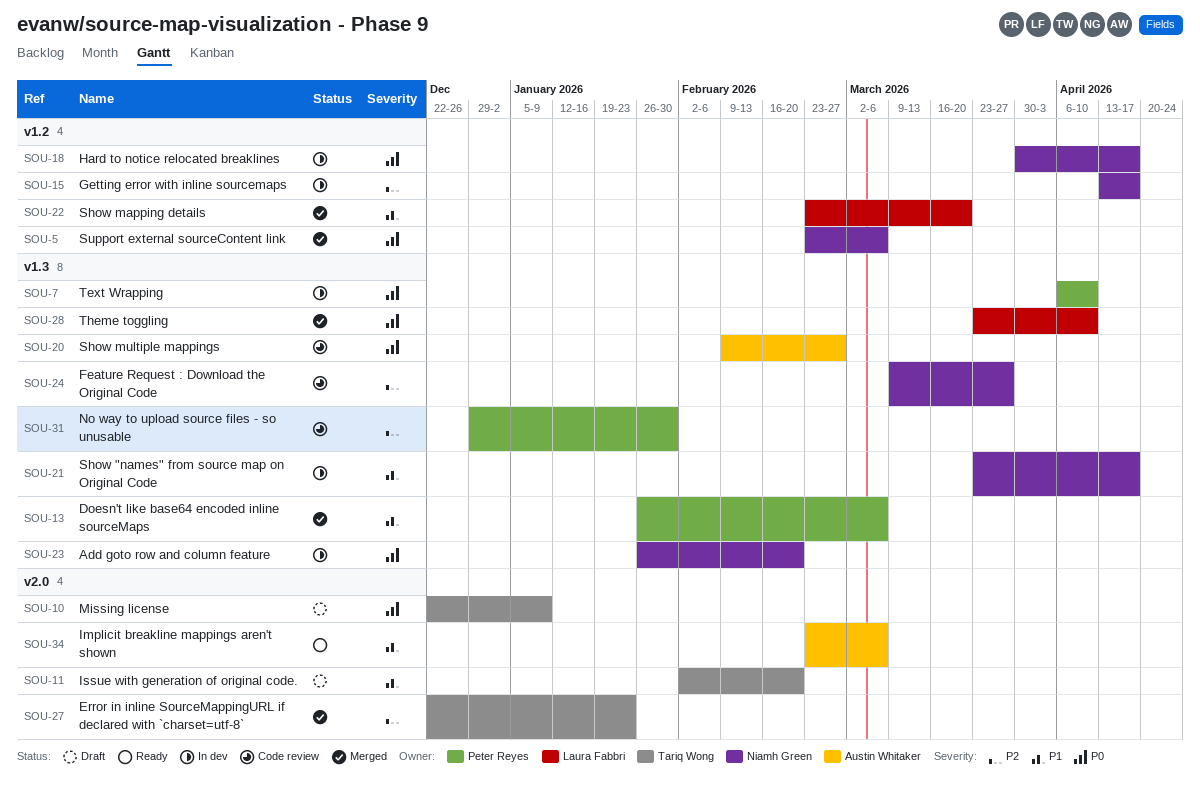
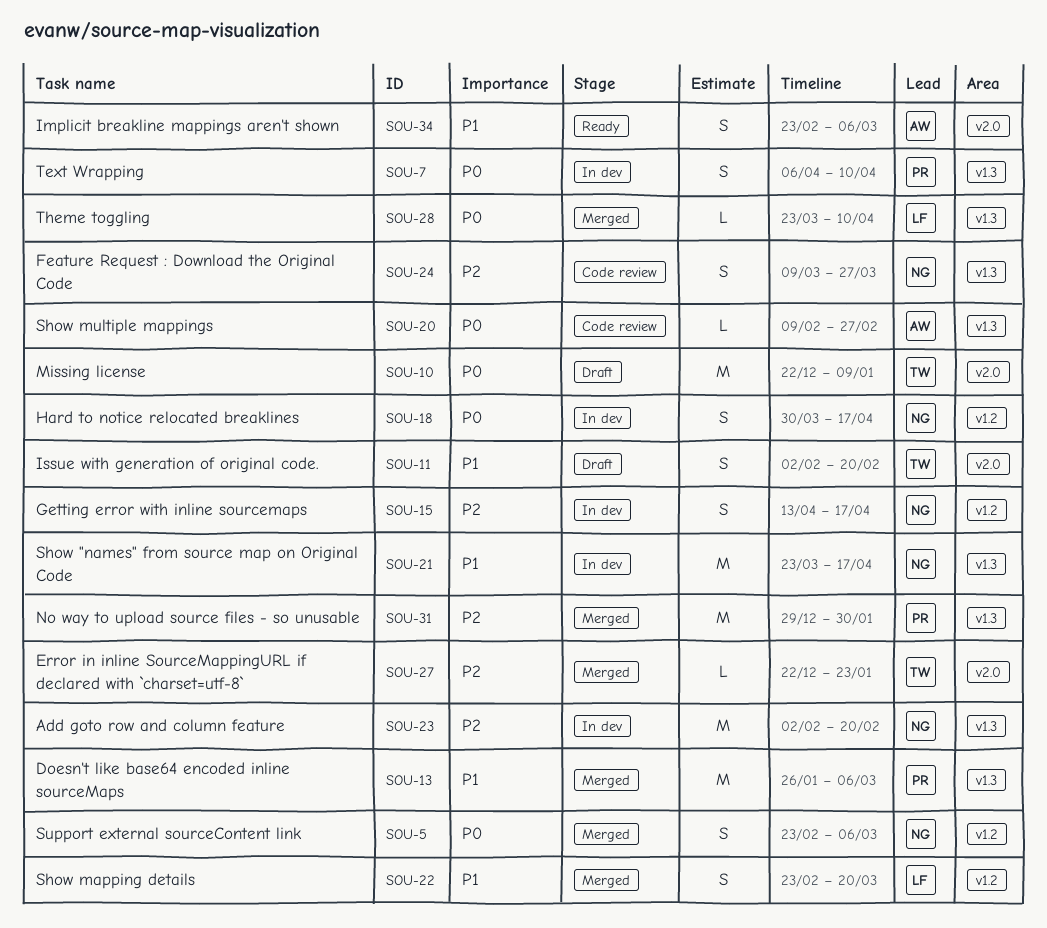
SOU-23, priority: P0 -> P2
SOU-23, start: Jan 26 -> Feb 2
SOU-31, status: Code review -> Merged

